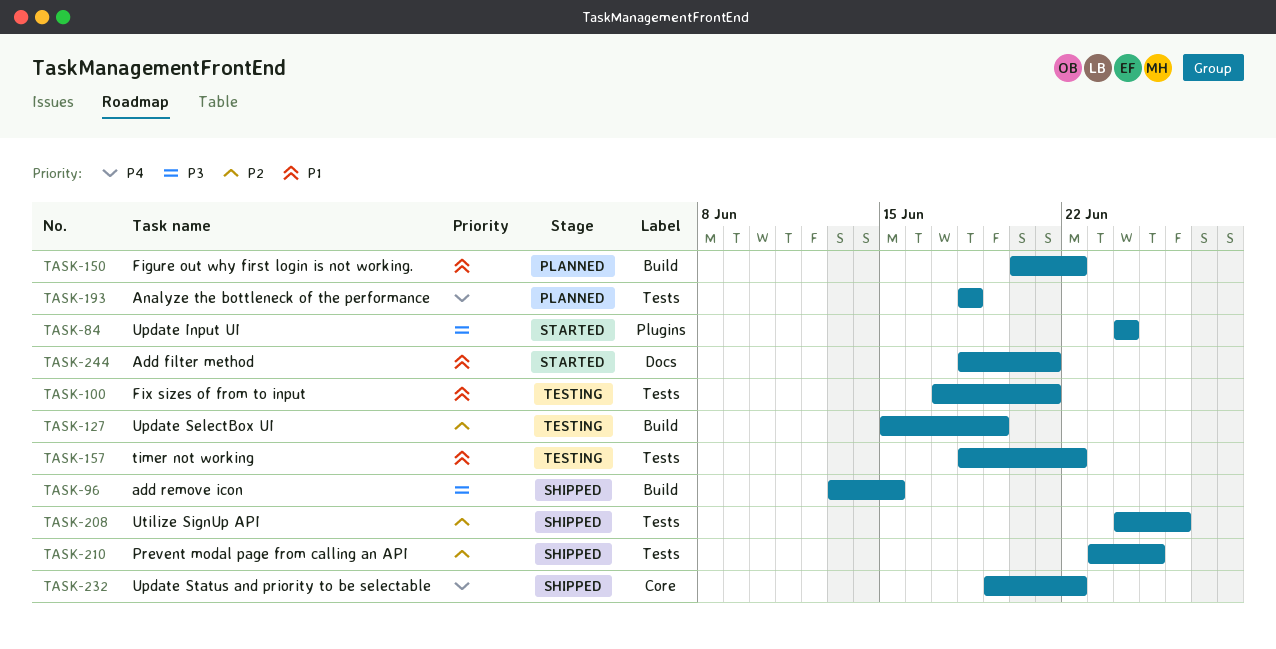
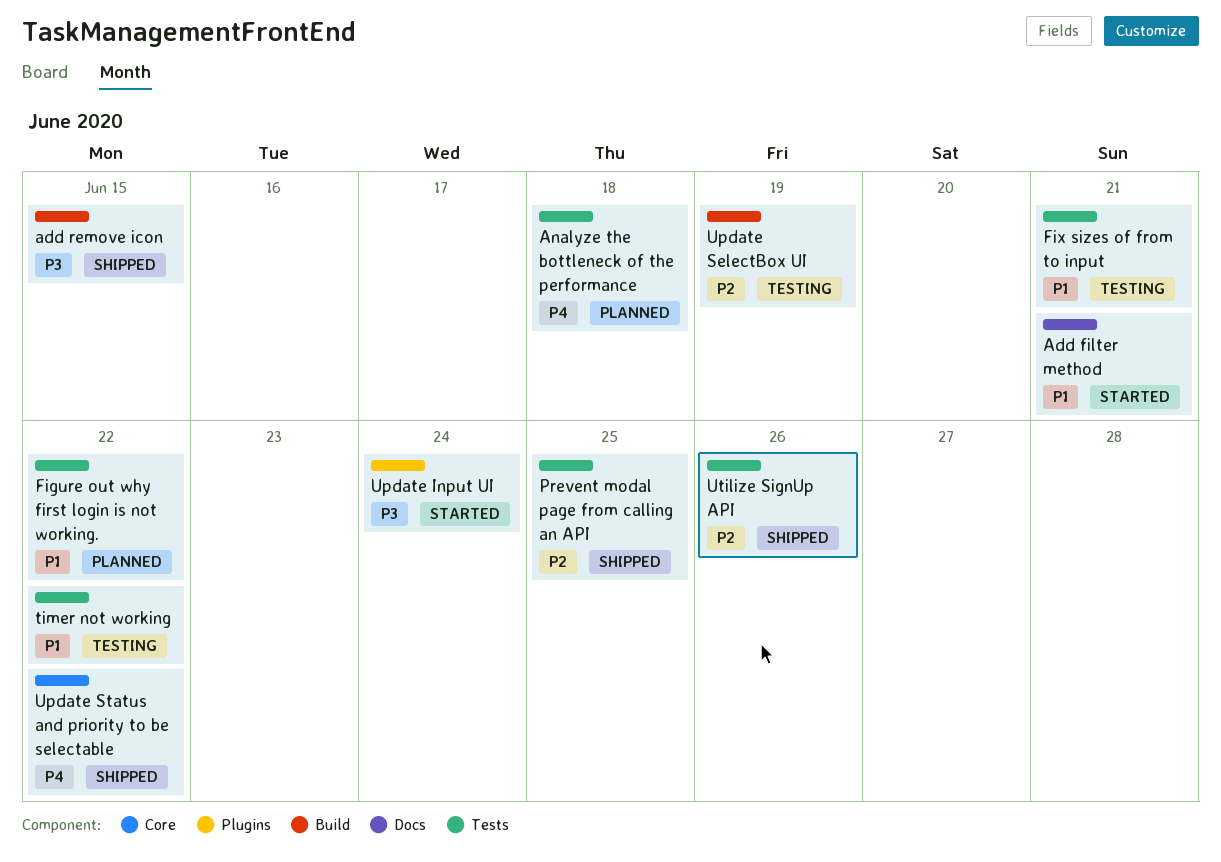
Figure out why first login is not working., label: Build -> Tests

